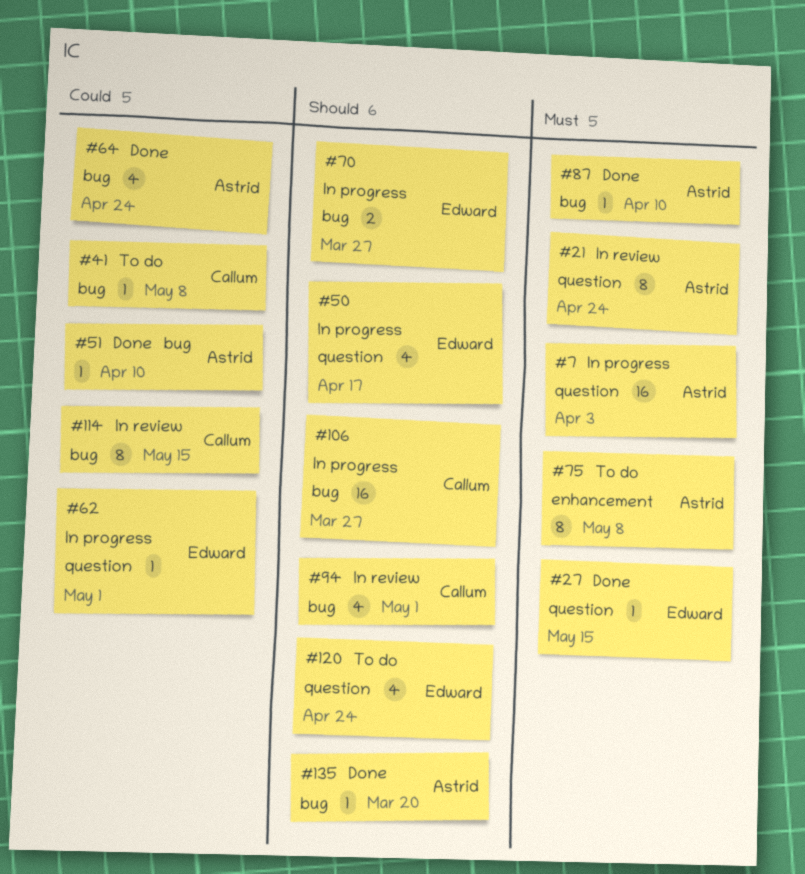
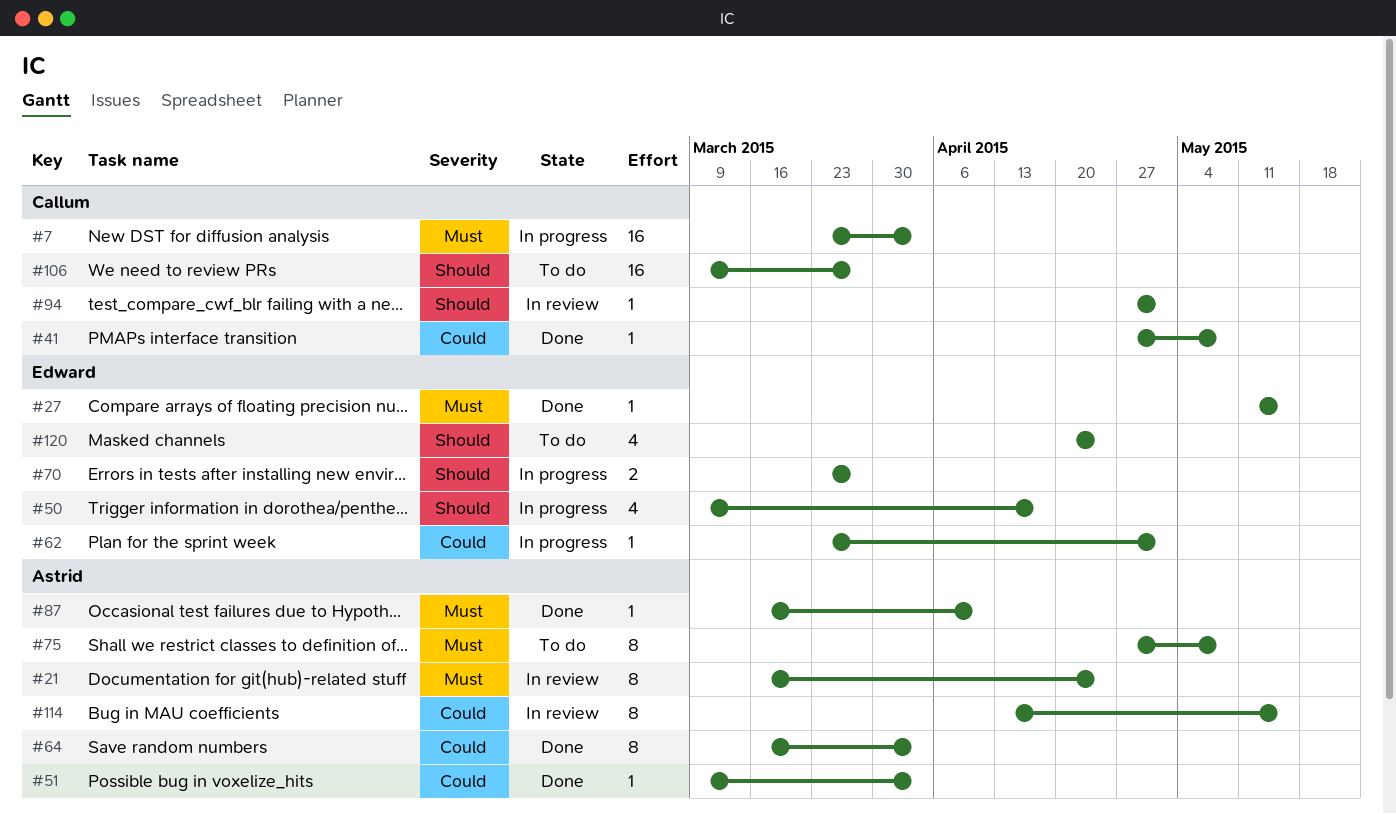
#7, owner: Astrid -> Callum
#41, status: To do -> Done
#51, due: Apr 10 -> Apr 3
#64, estimate: 4 -> 8
#64, due: Apr 24 -> Apr 3
#94, estimate: 4 -> 1
#106, status: In progress -> To do
#114, owner: Callum -> Astrid
#135: present -> none

